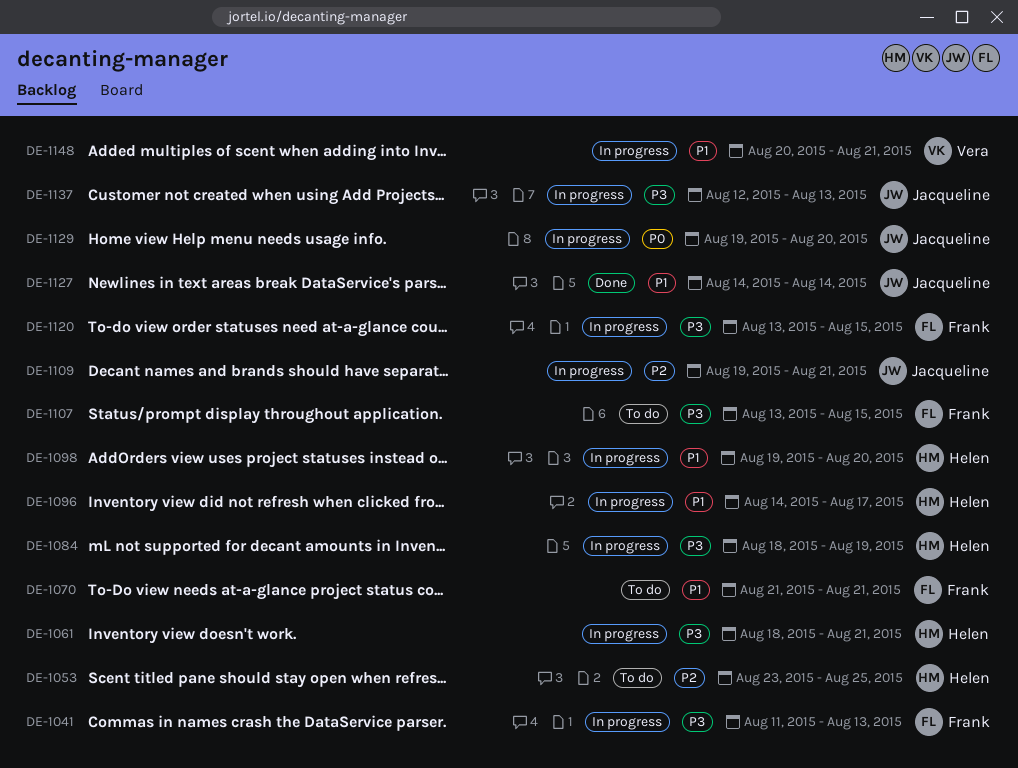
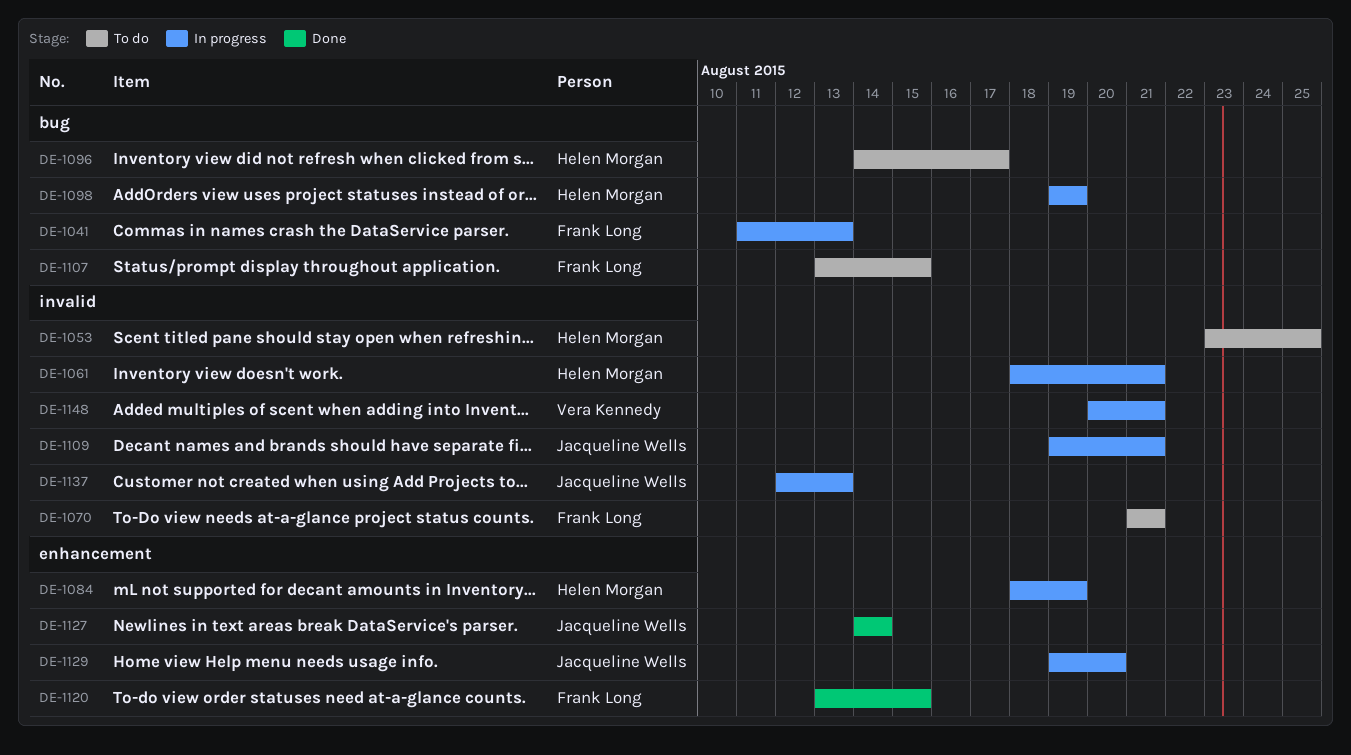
DE-1096, status: In progress -> To do
DE-1098, due: Aug 20 -> Aug 19
DE-1120, status: In progress -> Done

